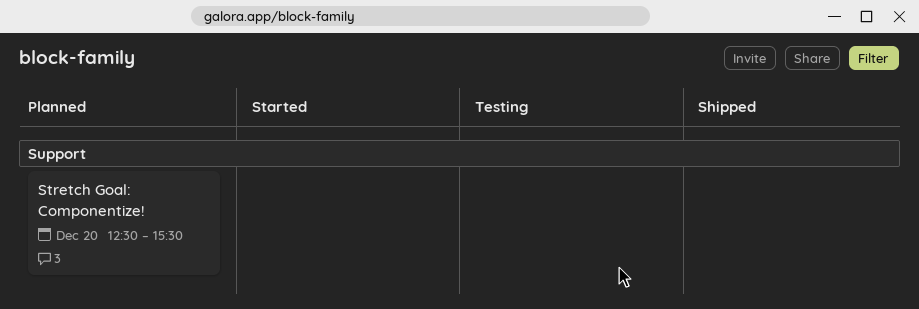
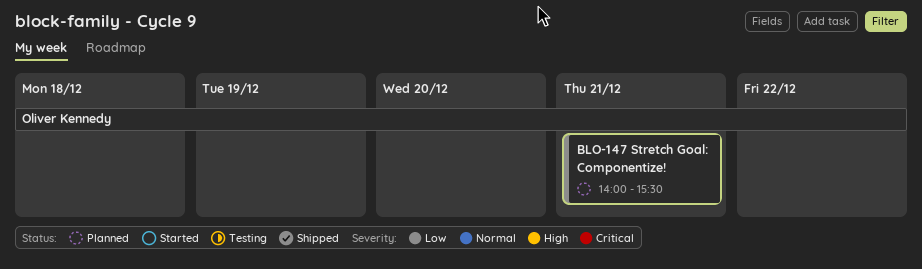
Stretch Goal: Componentize!, day: Dec 20 -> Dec 21
Stretch Goal: Componentize!, begins: 12:30 -> 14:00

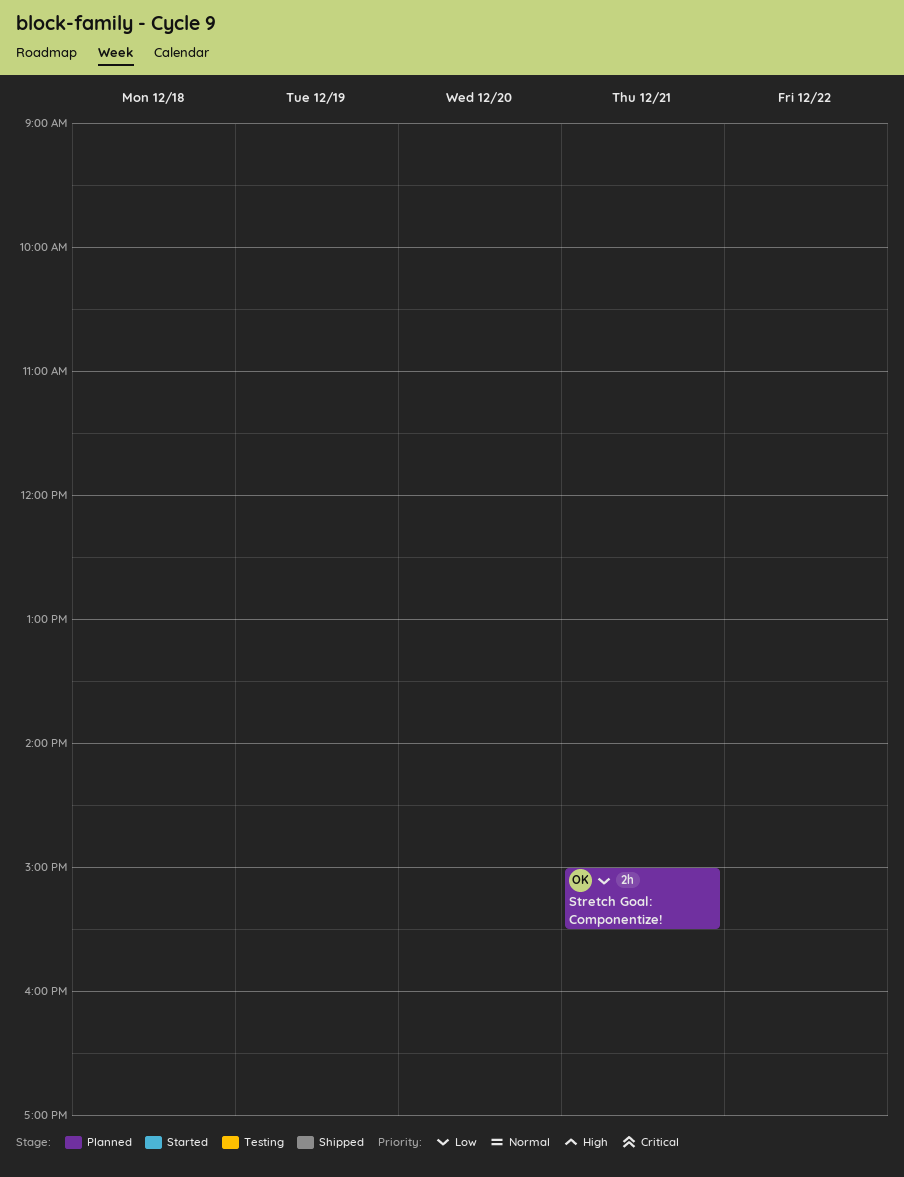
Stretch Goal: Componentize!, begins: 14:00 -> 15:00

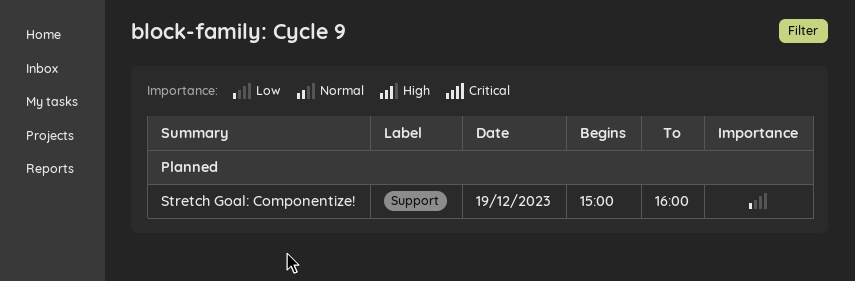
Stretch Goal: Componentize!, day: Dec 21 -> Dec 19
Stretch Goal: Componentize!, ends: 15:30 -> 16:00

